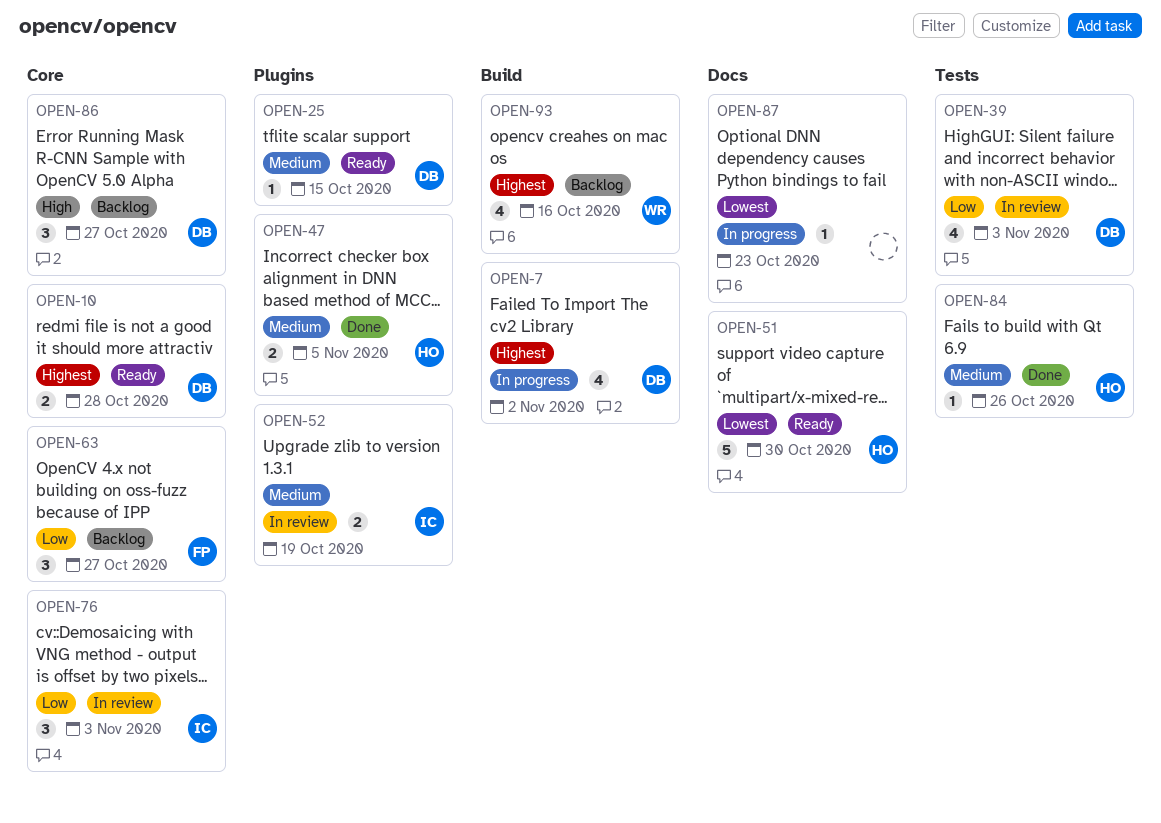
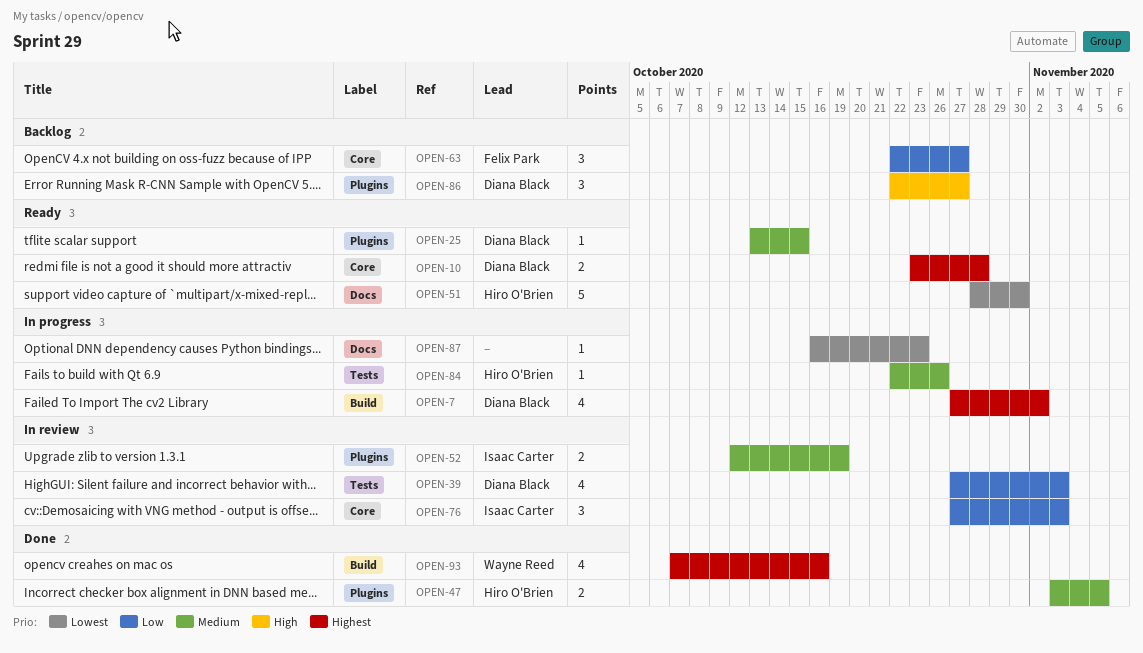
OPEN-84, status: Done -> In progress
OPEN-86, label: Core -> Plugins
OPEN-93, status: Backlog -> Done

